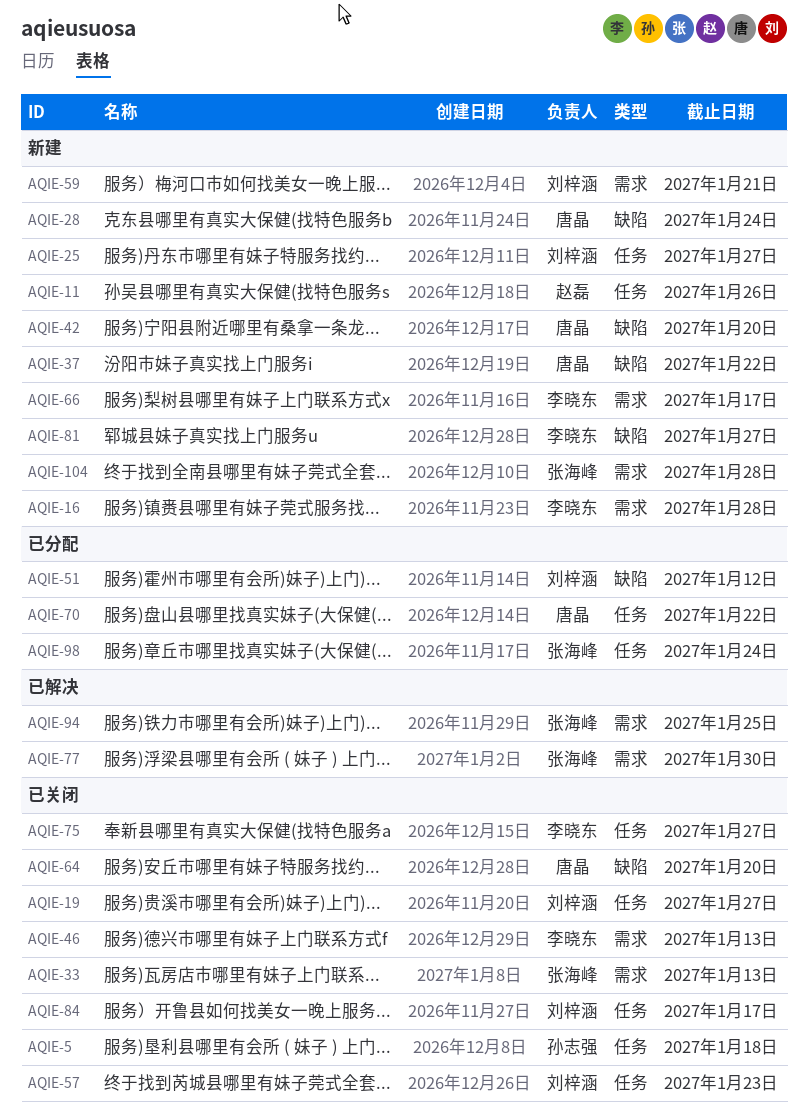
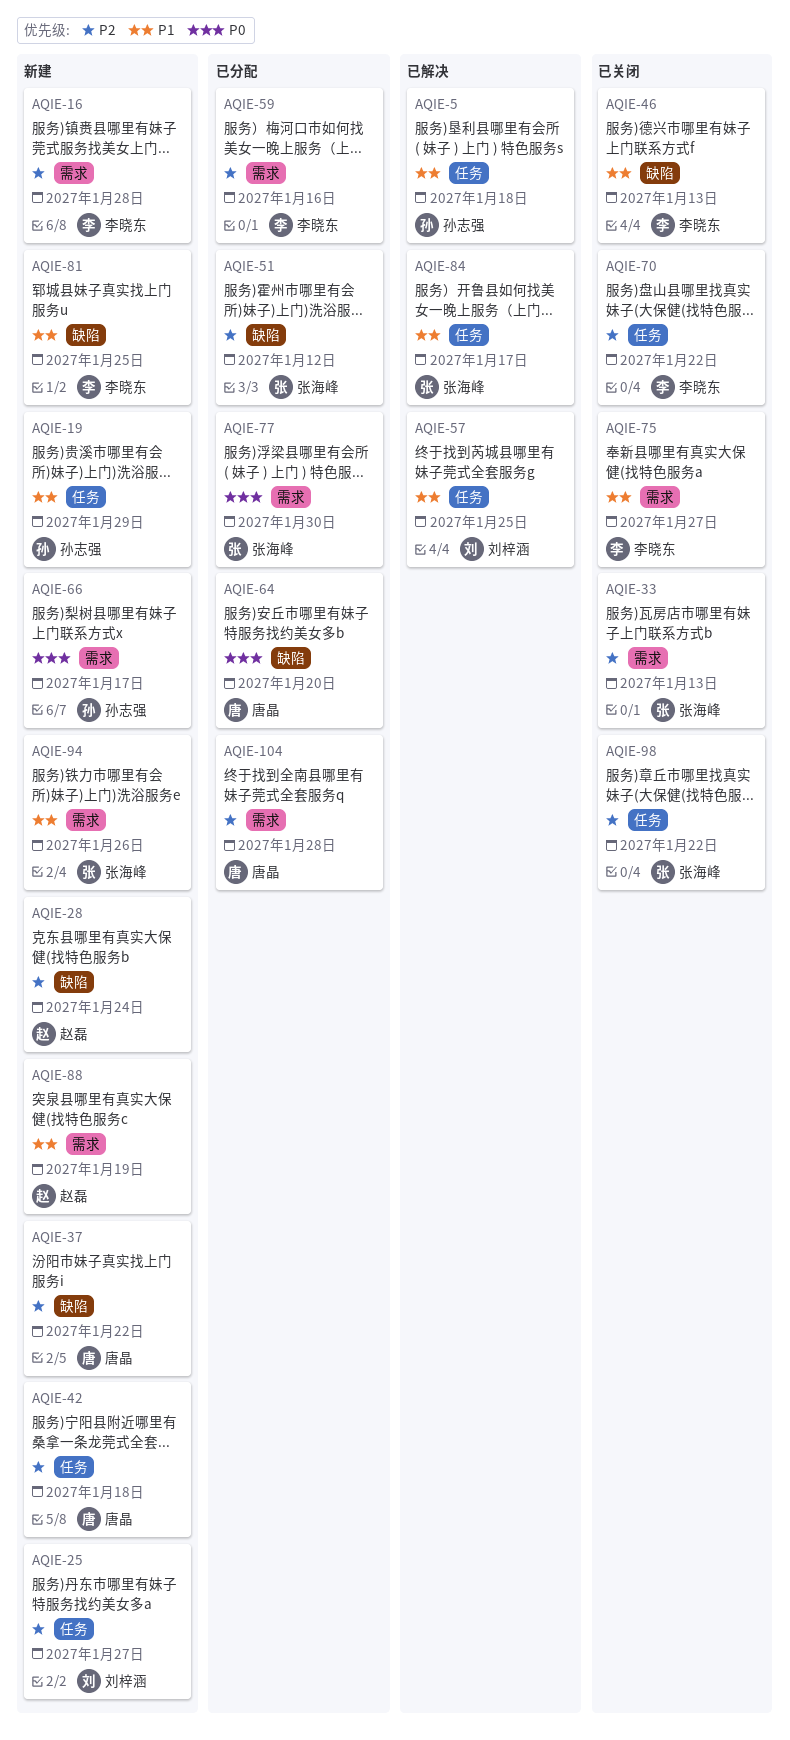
AQIE-5, status: 已关闭 -> 已解决
AQIE-11: present -> none
AQIE-19, status: 已关闭 -> 新建
AQIE-19, owner: 刘梓涵 -> 孙志强
AQIE-19, due: Jan 27 -> Jan 29
AQIE-28, owner: 唐晶 -> 赵磊
AQIE-42, label: 缺陷 -> 任务
AQIE-42, due: Jan 20 -> Jan 18
AQIE-46, label: 需求 -> 缺陷
AQIE-51, owner: 刘梓涵 -> 张海峰
AQIE-57, status: 已关闭 -> 已解决
AQIE-57, due: Jan 23 -> Jan 25
AQIE-59, status: 新建 -> 已分配
AQIE-59, owner: 刘梓涵 -> 李晓东
AQIE-59, due: Jan 21 -> Jan 16
AQIE-64, status: 已关闭 -> 已分配
AQIE-66, owner: 李晓东 -> 孙志强
AQIE-70, status: 已分配 -> 已关闭
AQIE-70, owner: 唐晶 -> 李晓东
AQIE-75, label: 任务 -> 需求
AQIE-77, status: 已解决 -> 已分配
AQIE-81, due: Jan 27 -> Jan 25
AQIE-84, status: 已关闭 -> 已解决
AQIE-84, owner: 刘梓涵 -> 张海峰
AQIE-88: none -> present
AQIE-94, status: 已解决 -> 新建
AQIE-94, due: Jan 25 -> Jan 26
AQIE-98, status: 已分配 -> 已关闭
AQIE-98, due: Jan 24 -> Jan 22
AQIE-104, status: 新建 -> 已分配
AQIE-104, owner: 张海峰 -> 唐晶

